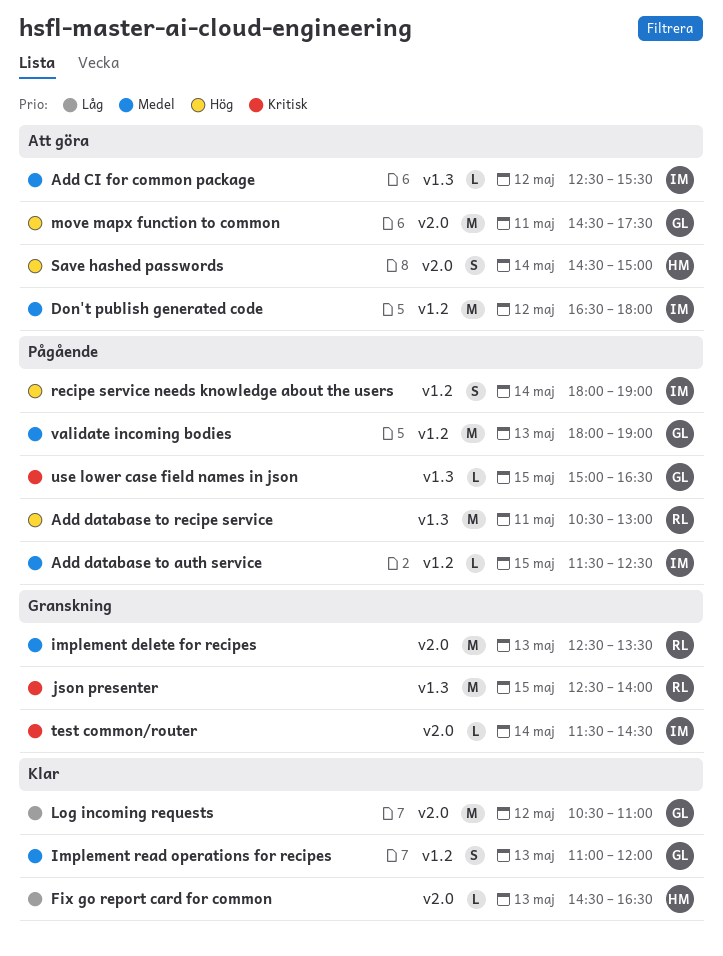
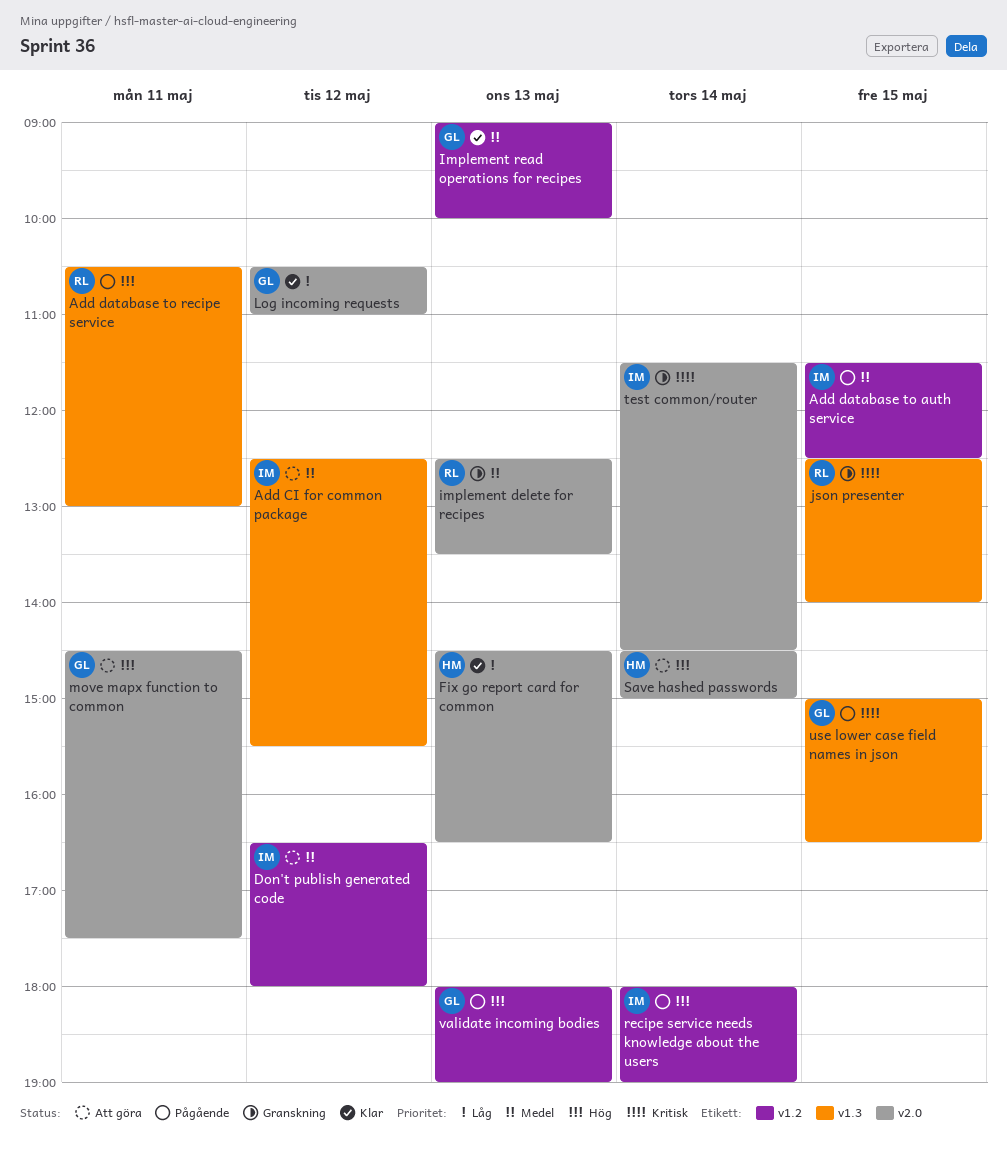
Implement read operations for recipes, begins: 11:00 -> 09:00
Implement read operations for recipes, ends: 12:00 -> 10:00
validate incoming bodies, priority: Medel -> Hög

